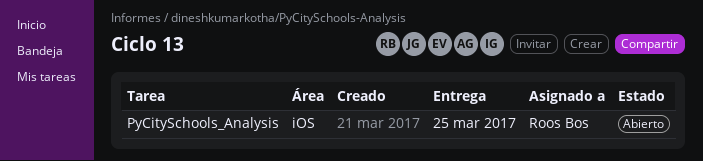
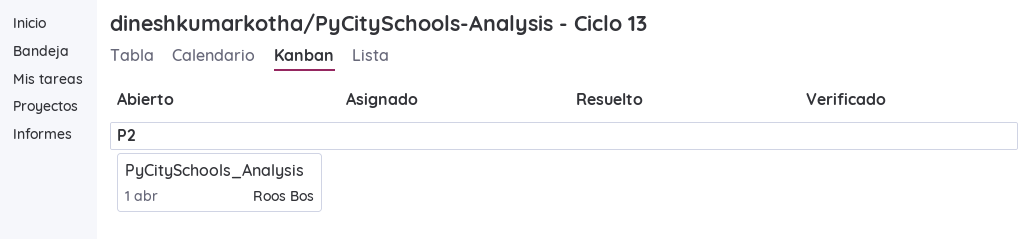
PyCitySchools_Analysis, due: Mar 25 -> Apr 1

